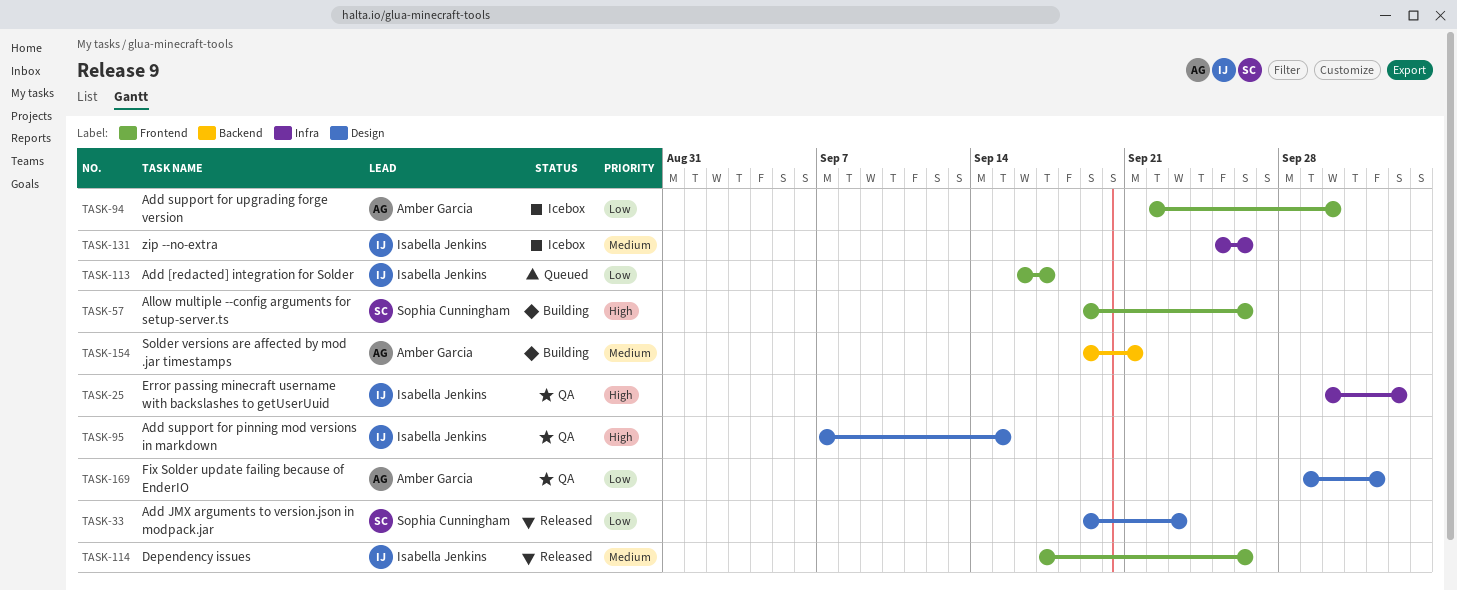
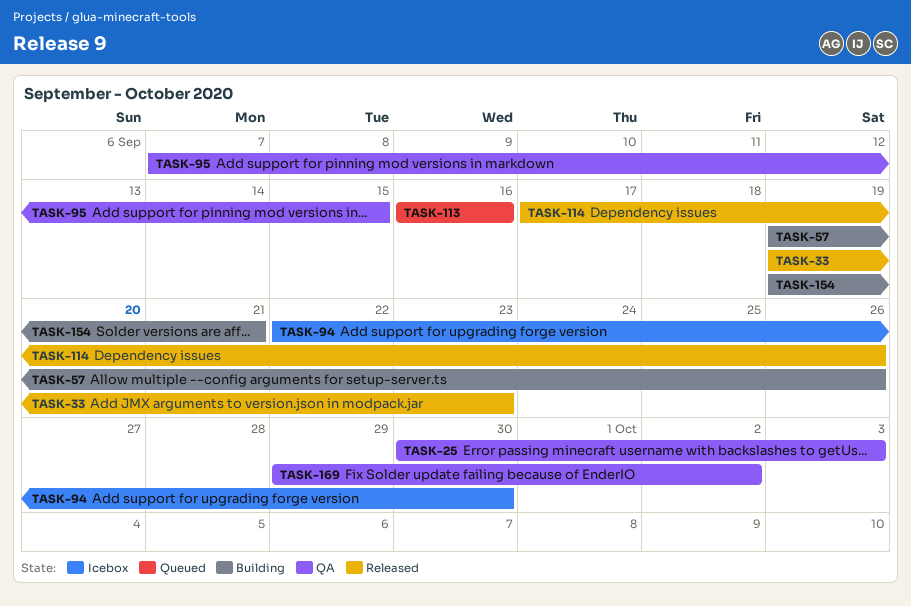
TASK-113, due: Sep 17 -> Sep 16
TASK-131: present -> none

